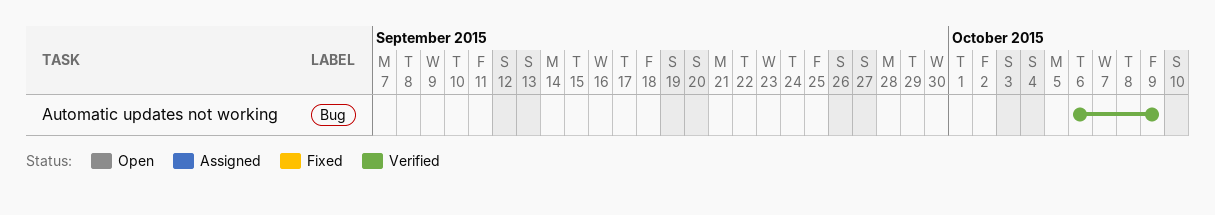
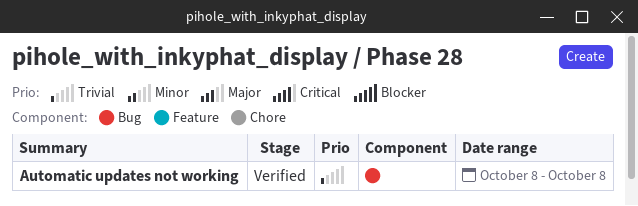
Automatic updates not working, start: Oct 6 -> Oct 8
Automatic updates not working, due: Oct 9 -> Oct 8

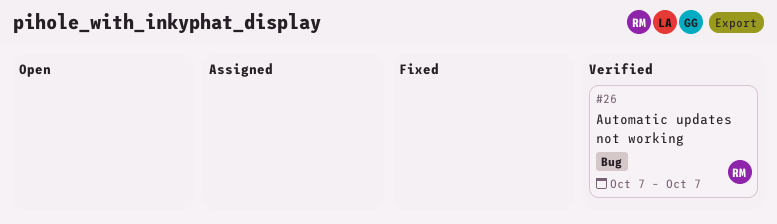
Automatic updates not working, start: Oct 8 -> Oct 7
Automatic updates not working, due: Oct 8 -> Oct 7

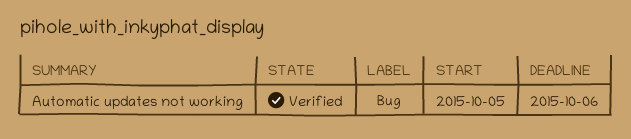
Automatic updates not working, start: Oct 7 -> Oct 5
Automatic updates not working, due: Oct 7 -> Oct 6

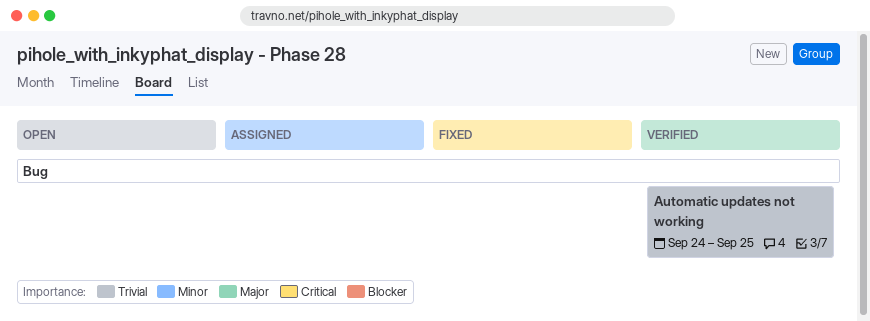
Automatic updates not working, start: Oct 5 -> Sep 24
Automatic updates not working, due: Oct 6 -> Sep 25

